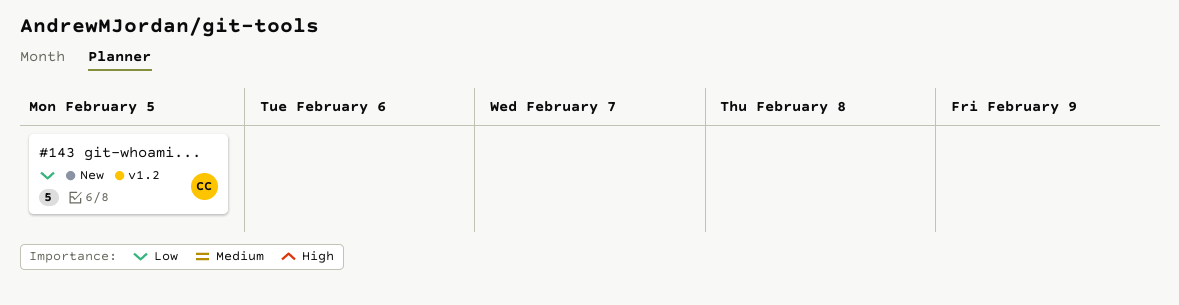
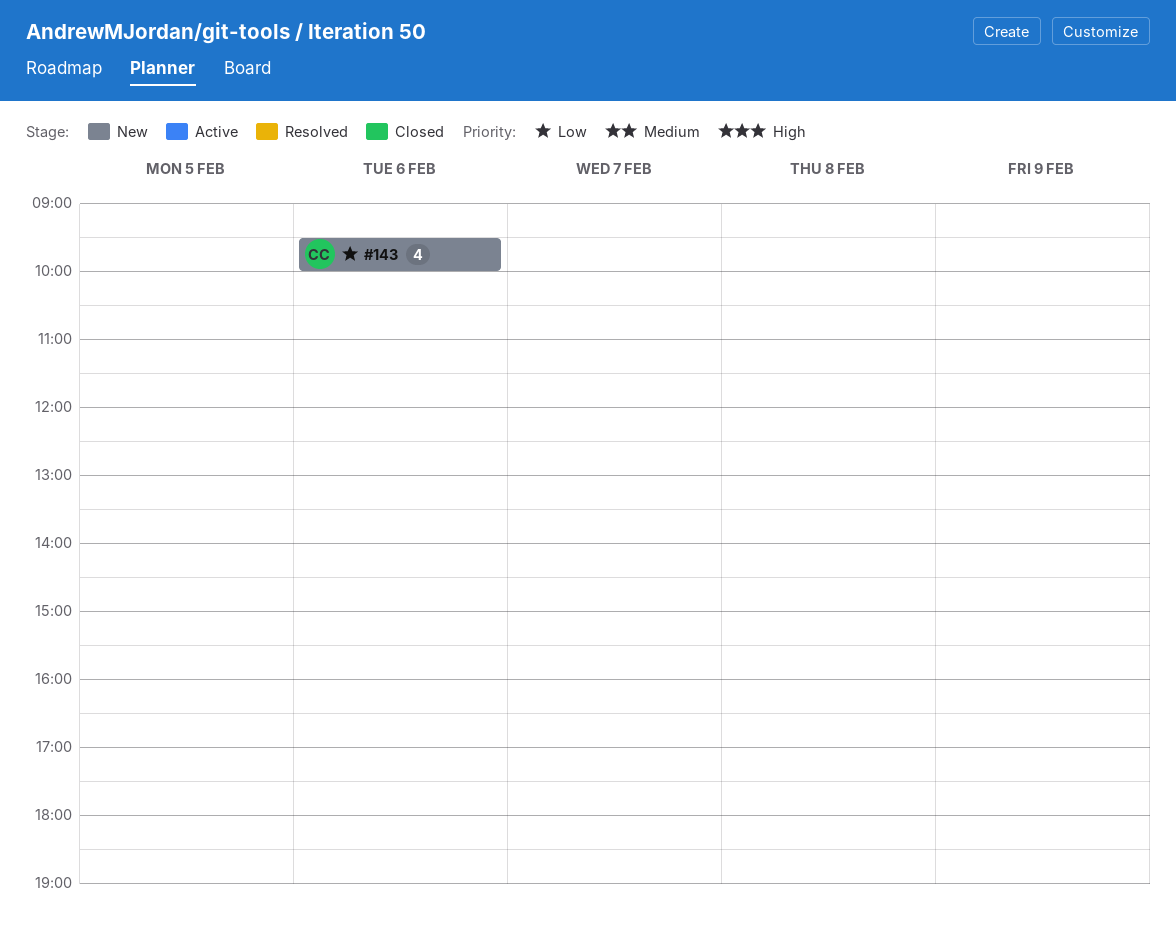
#143, estimate: 5 -> 4
#143, day: Feb 5 -> Feb 6

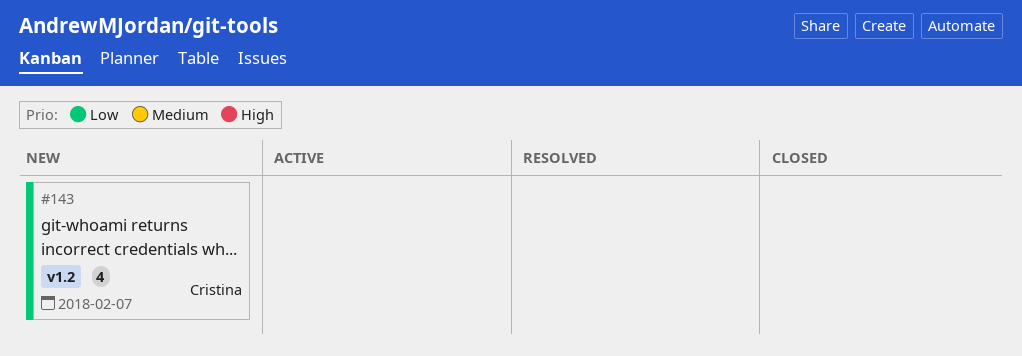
#143, day: Feb 6 -> Feb 7

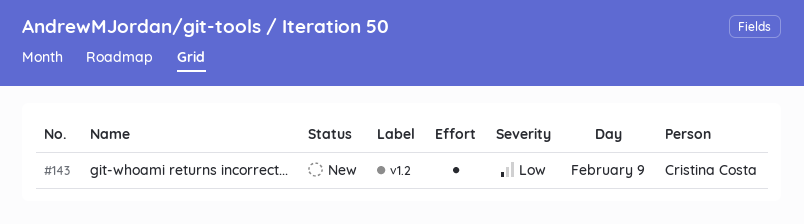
#143, estimate: 4 -> 1
#143, day: Feb 7 -> Feb 9

